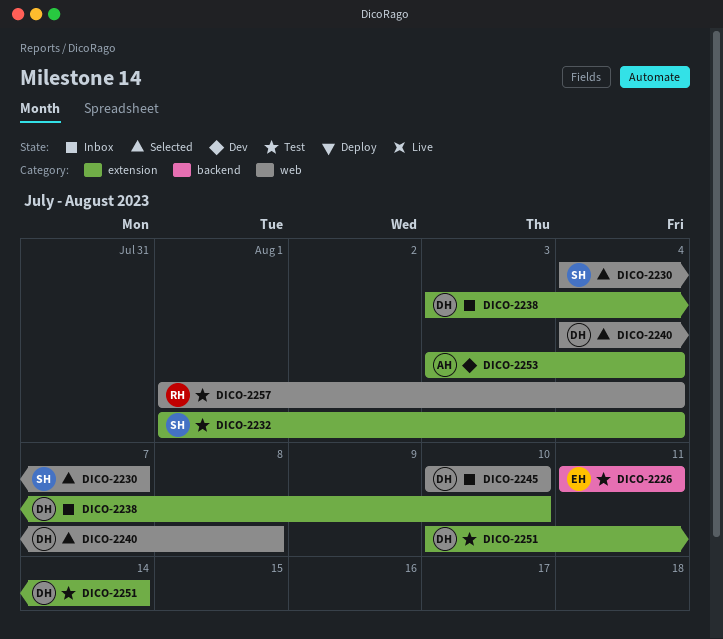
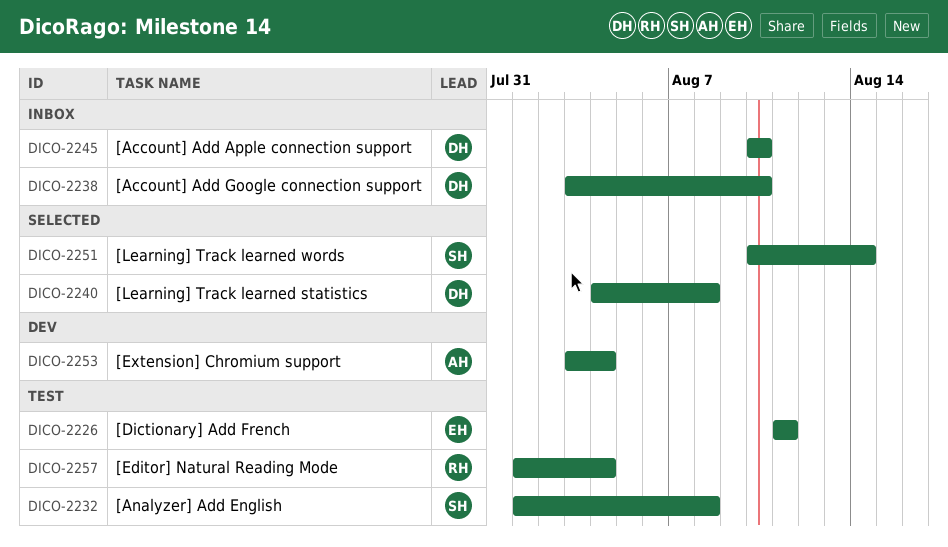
DICO-2230: present -> none
DICO-2232, due: Aug 4 -> Aug 8
DICO-2251, status: Test -> Selected
DICO-2251, owner: DH -> SH

